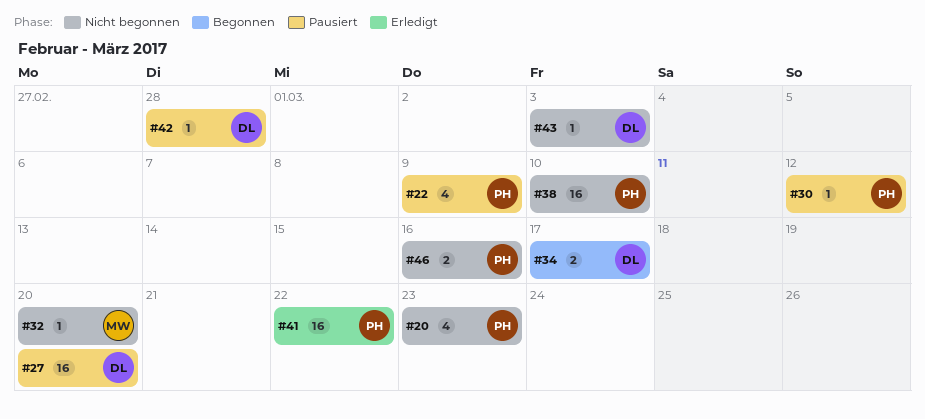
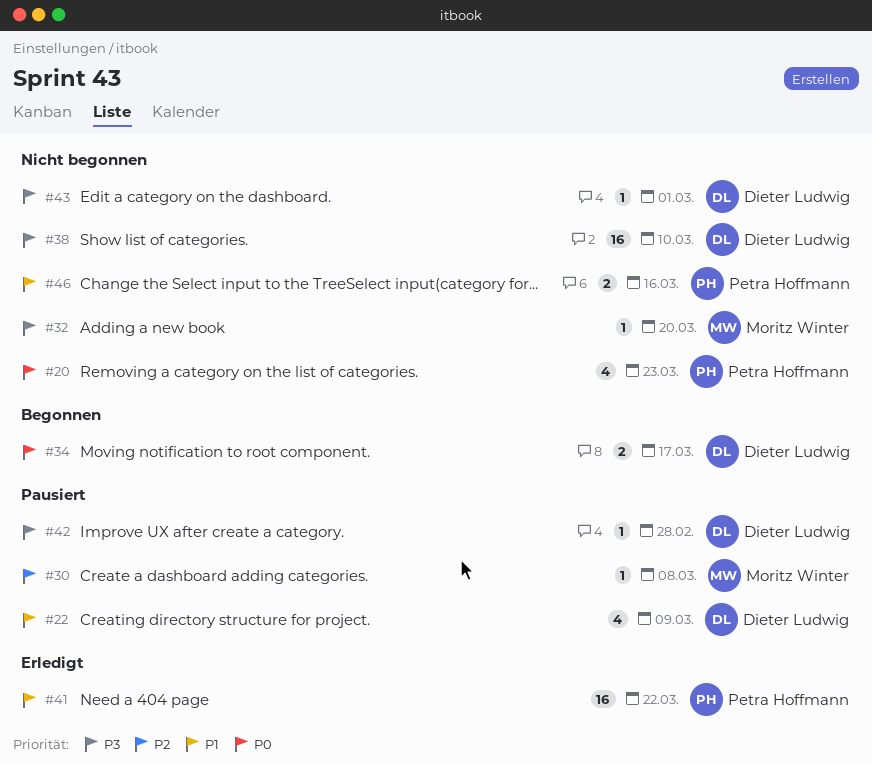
#22, owner: Petra Hoffmann -> Dieter Ludwig
#27: present -> none
#30, owner: Petra Hoffmann -> Moritz Winter
#30, due: Mar 12 -> Mar 8
#38, owner: Petra Hoffmann -> Dieter Ludwig
#43, due: Mar 3 -> Mar 1

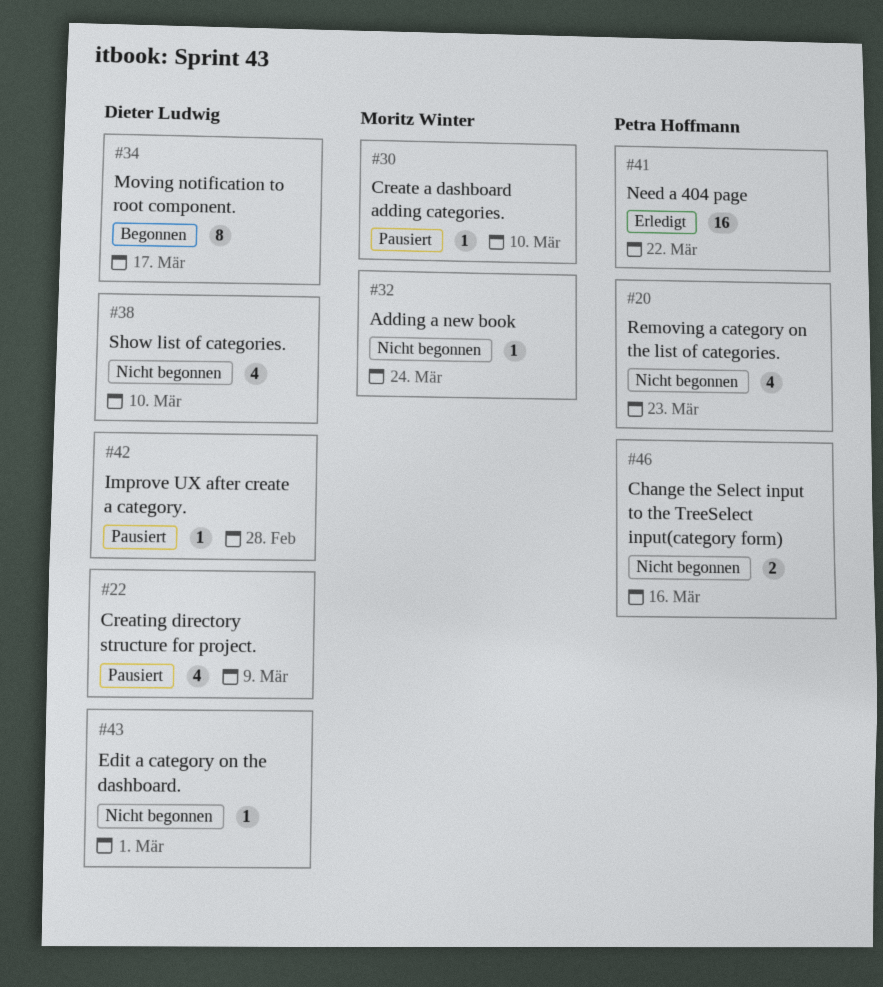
#30, due: Mar 8 -> Mar 10
#32, due: Mar 20 -> Mar 24
#34, estimate: 2 -> 8
#38, estimate: 16 -> 4

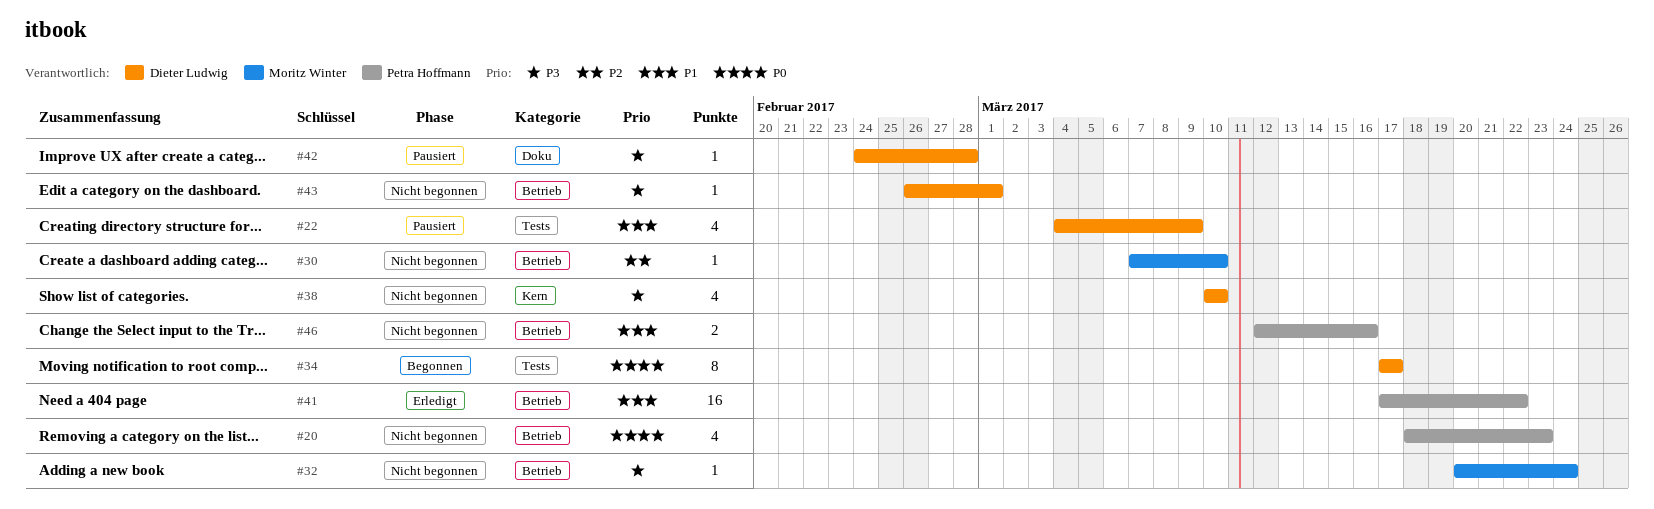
#30, status: Pausiert -> Nicht begonnen

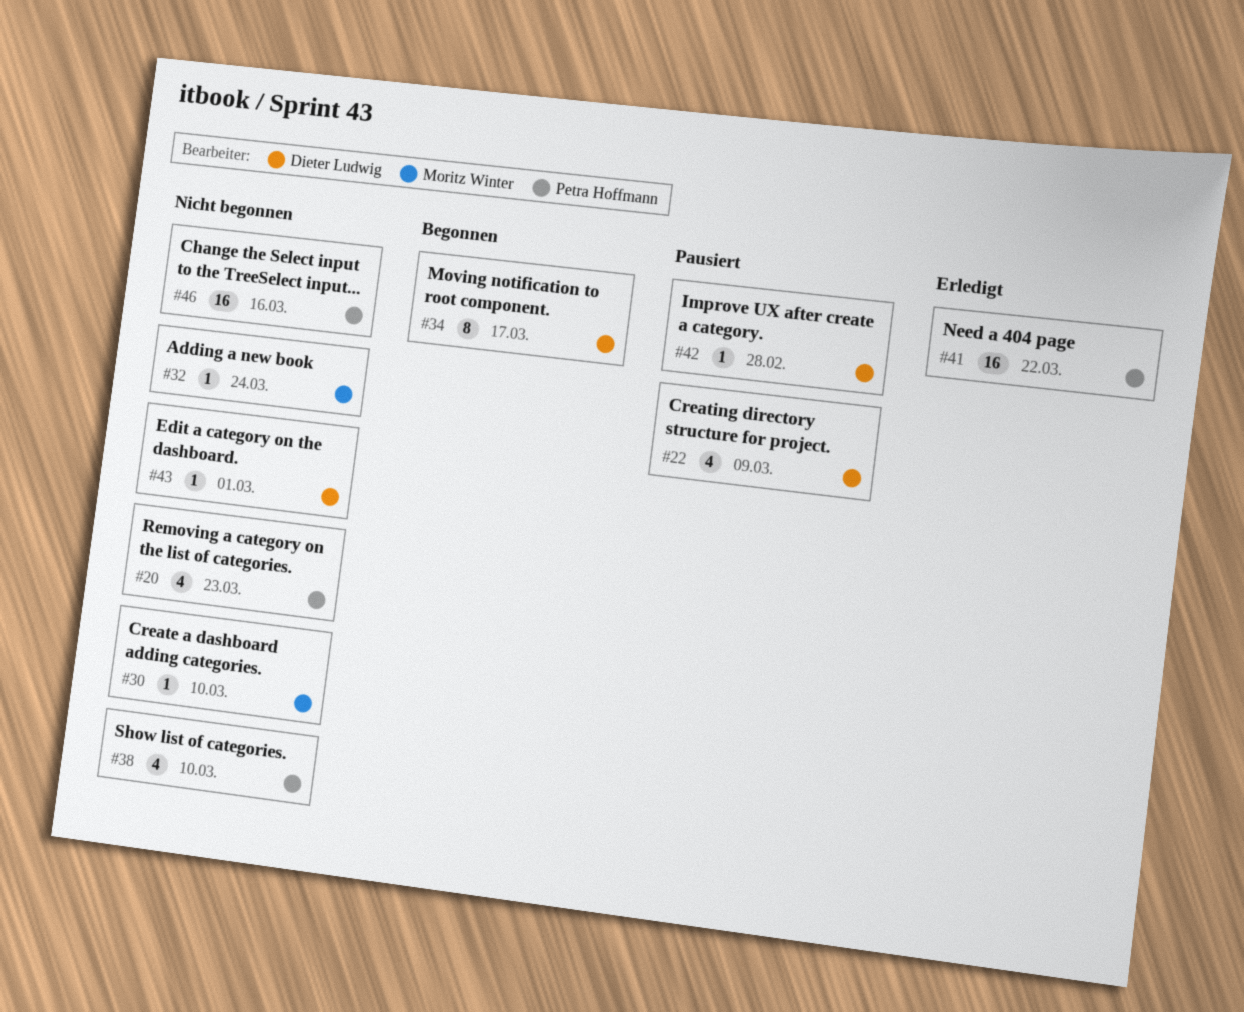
#38, owner: Dieter Ludwig -> Petra Hoffmann
#46, estimate: 2 -> 16

